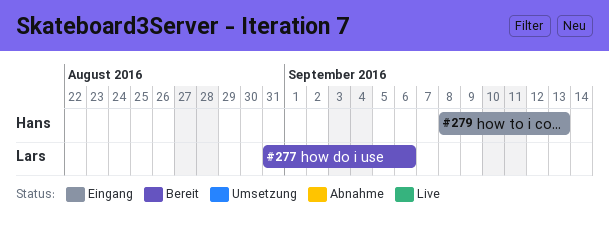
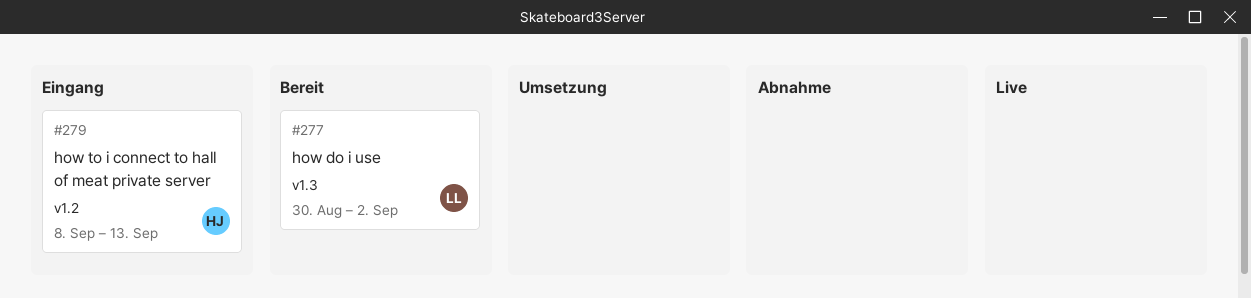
#277, start: Aug 31 -> Aug 30
#277, due: Sep 6 -> Sep 2

